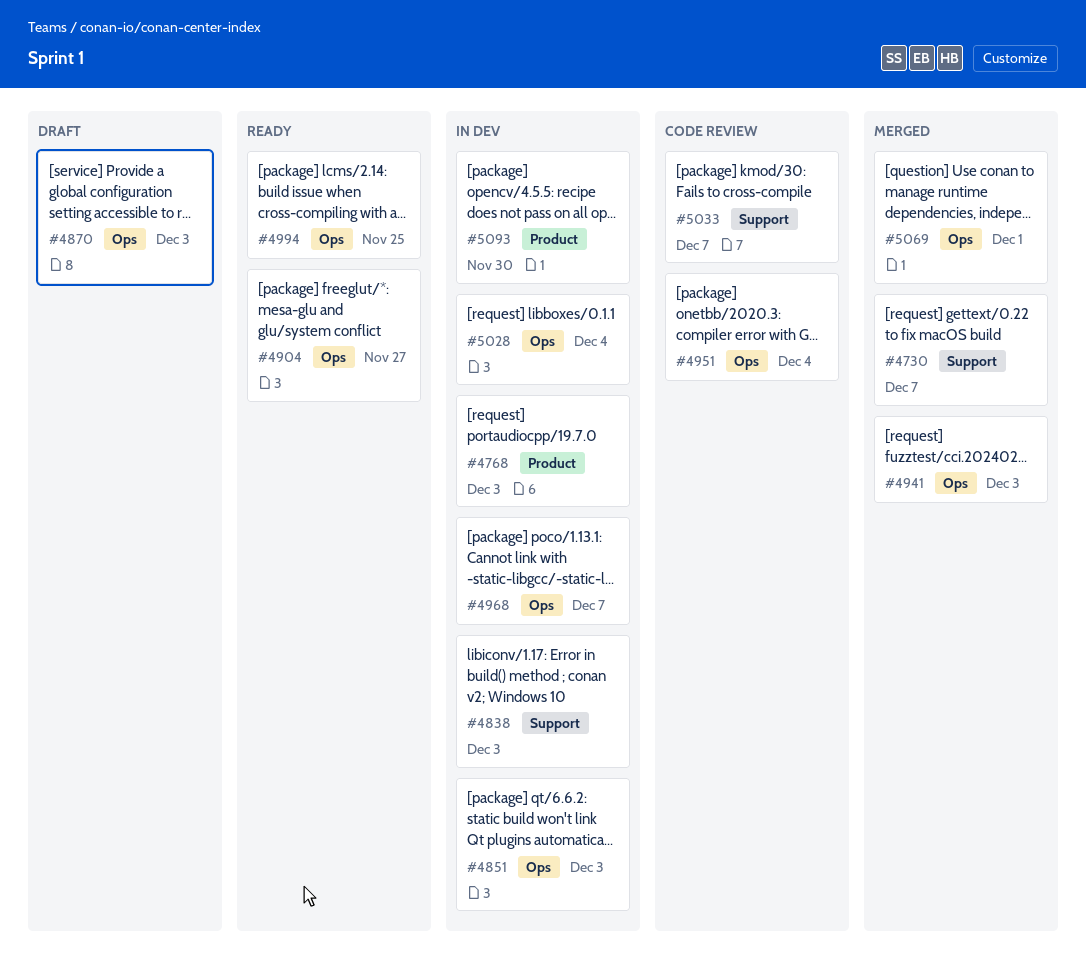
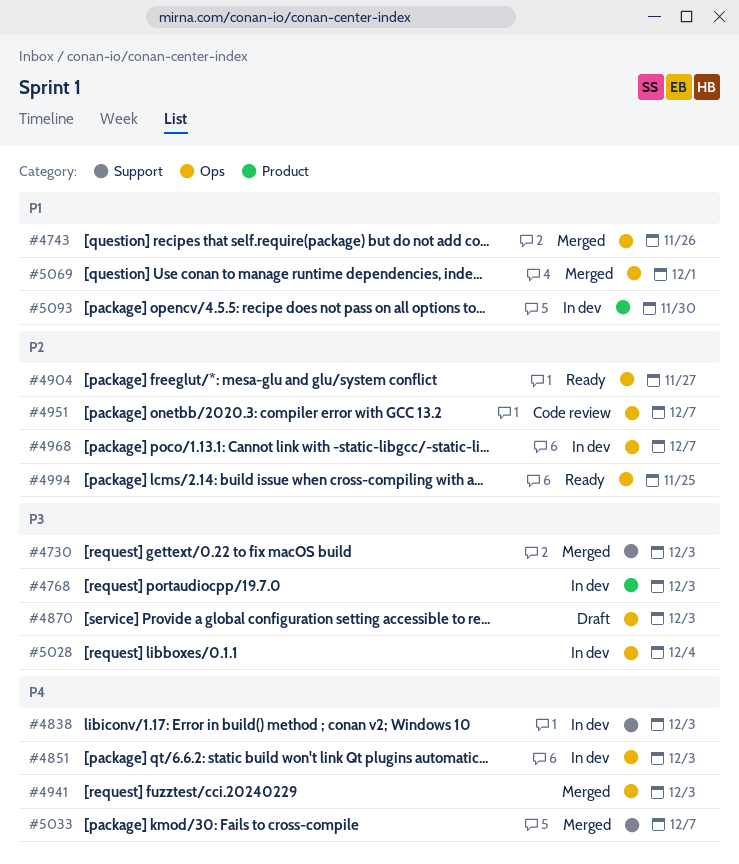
#4730, due: Dec 7 -> Dec 3
#4743: none -> present
#4951, due: Dec 4 -> Dec 7
#5033, status: Code review -> Merged

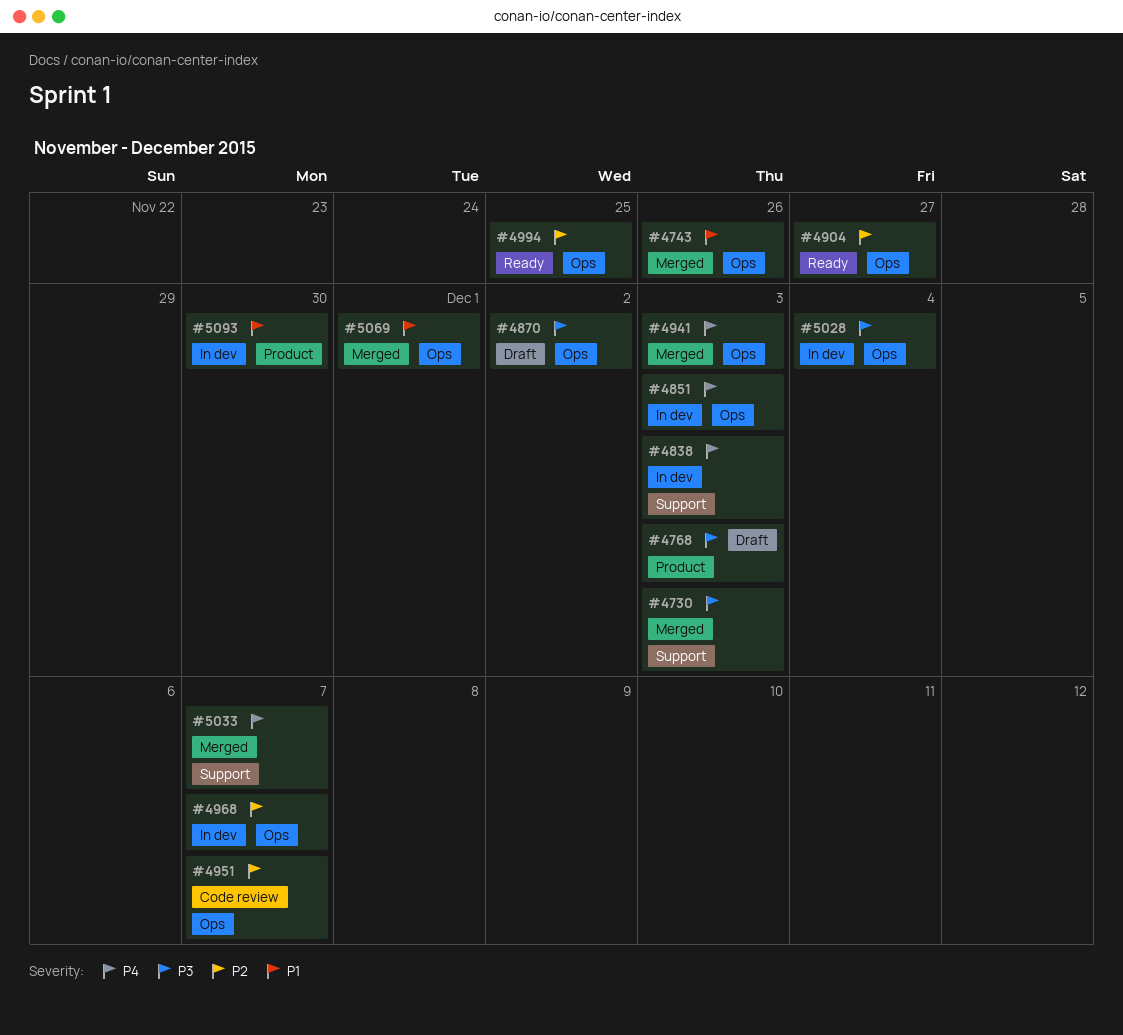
#4768, status: In dev -> Draft
#4870, due: Dec 3 -> Dec 2

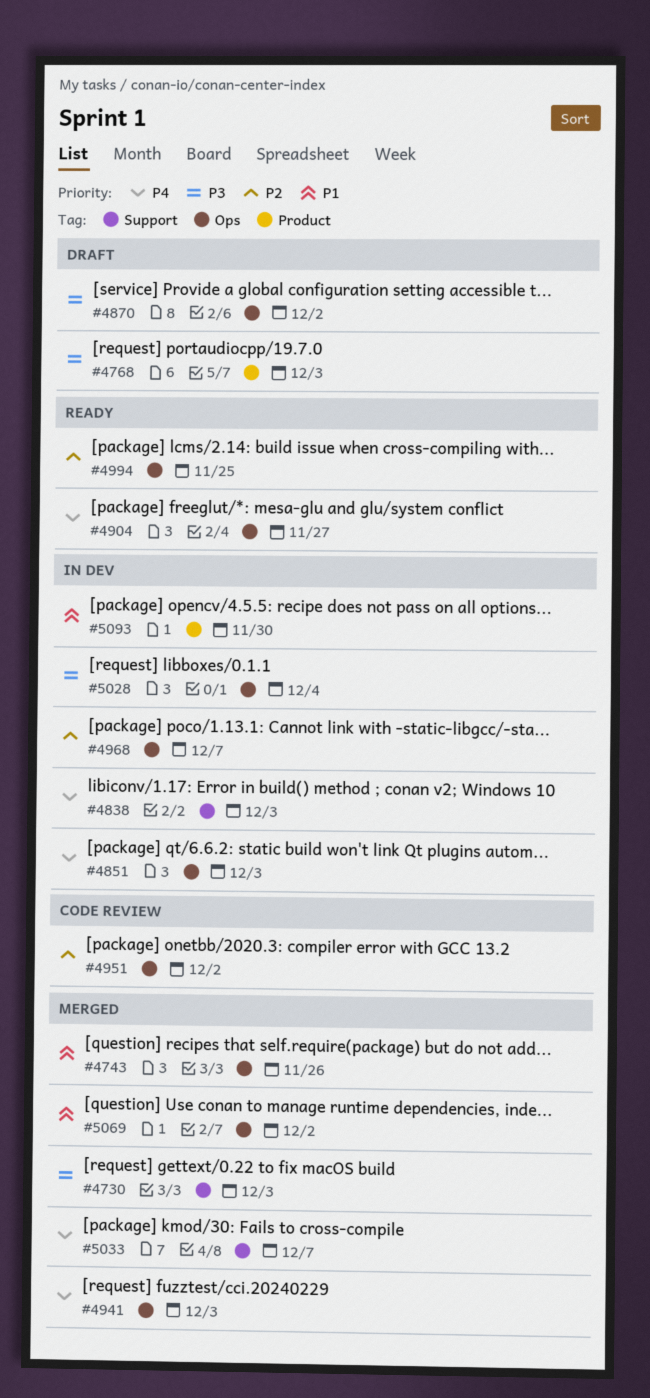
#4904, priority: P2 -> P4
#4951, due: Dec 7 -> Dec 2
#5069, due: Dec 1 -> Dec 2

